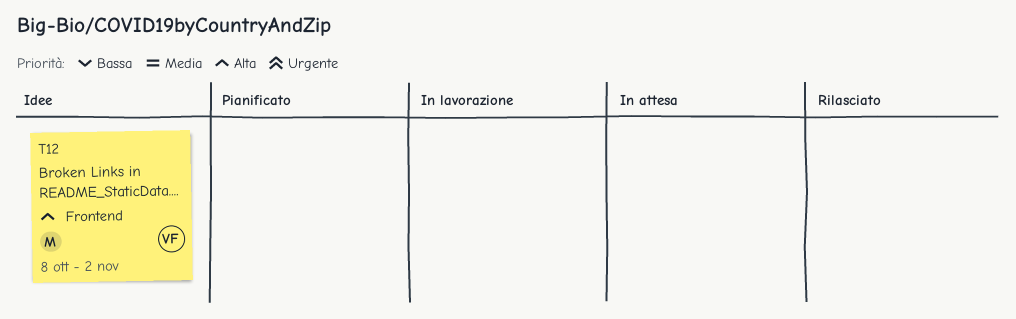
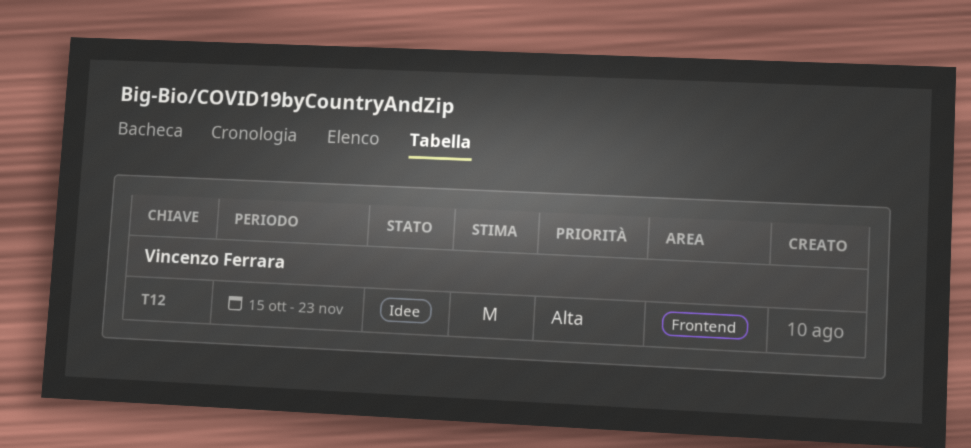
T12, start: Oct 8 -> Oct 15
T12, due: Nov 2 -> Nov 23

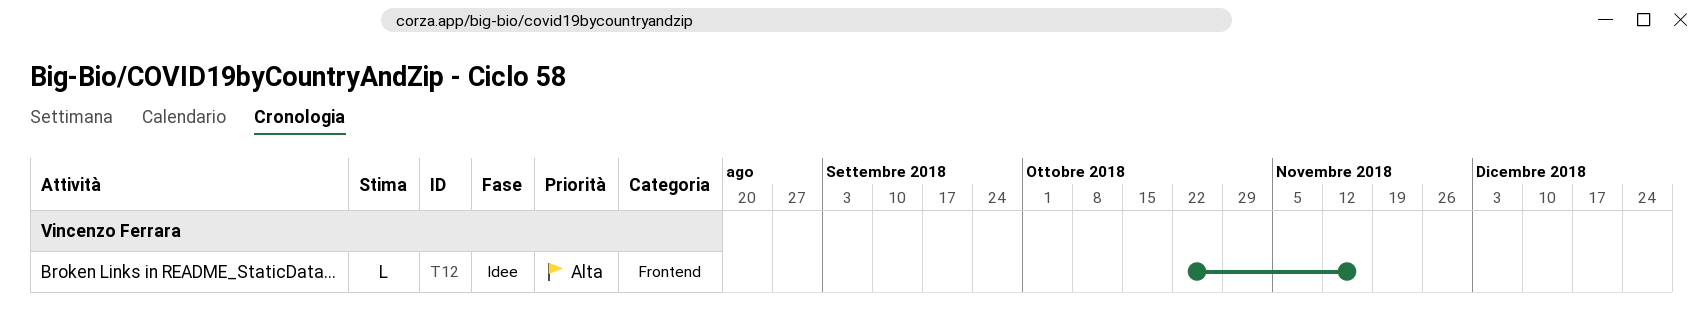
T12, estimate: M -> L
T12, start: Oct 15 -> Oct 22
T12, due: Nov 23 -> Nov 16

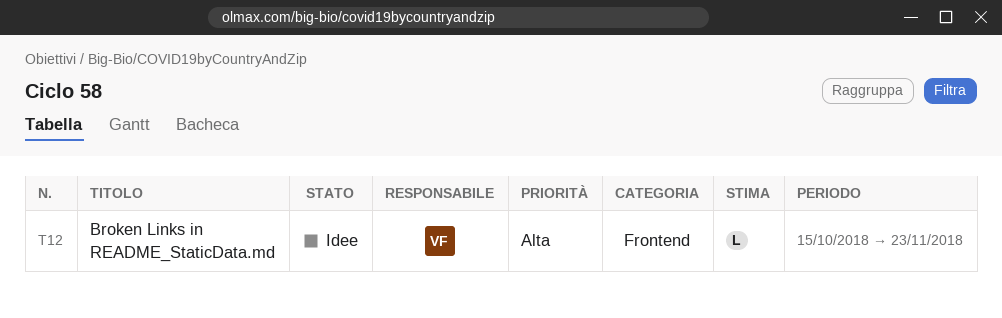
T12, start: Oct 22 -> Oct 15
T12, due: Nov 16 -> Nov 23

